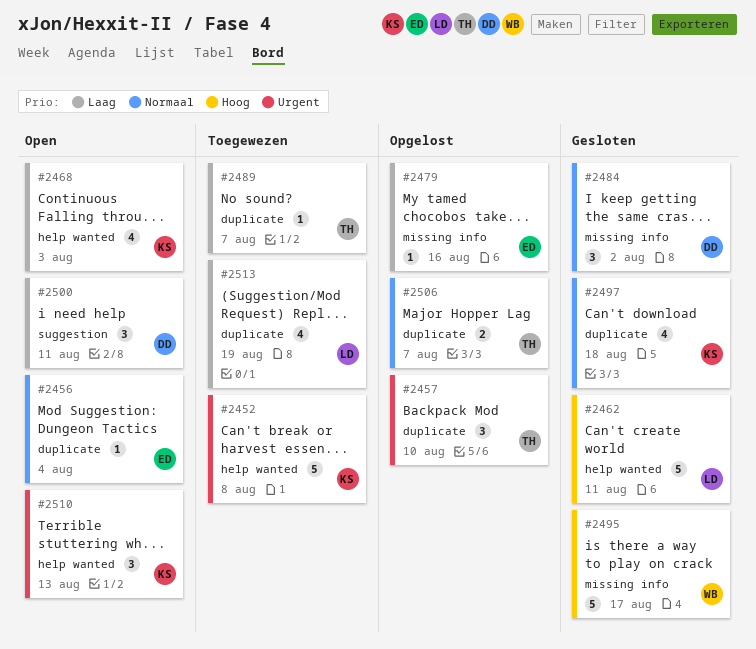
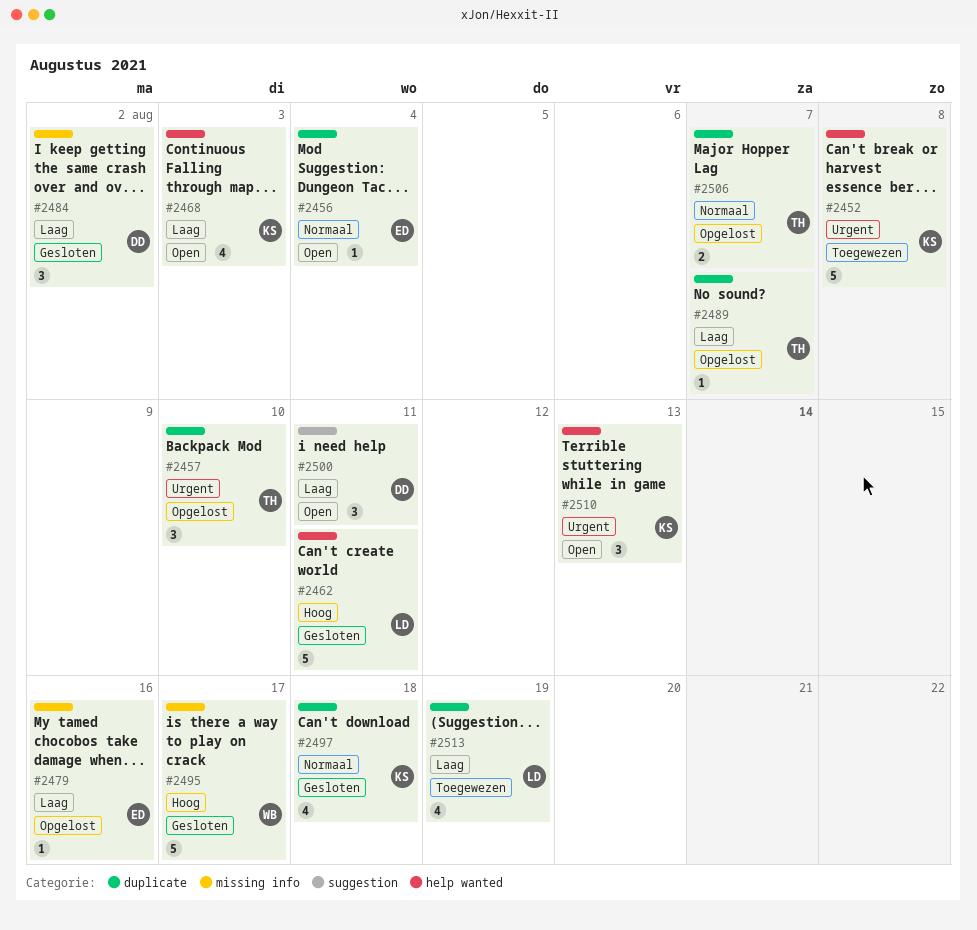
#2484, priority: Normaal -> Laag
#2489, status: Toegewezen -> Opgelost

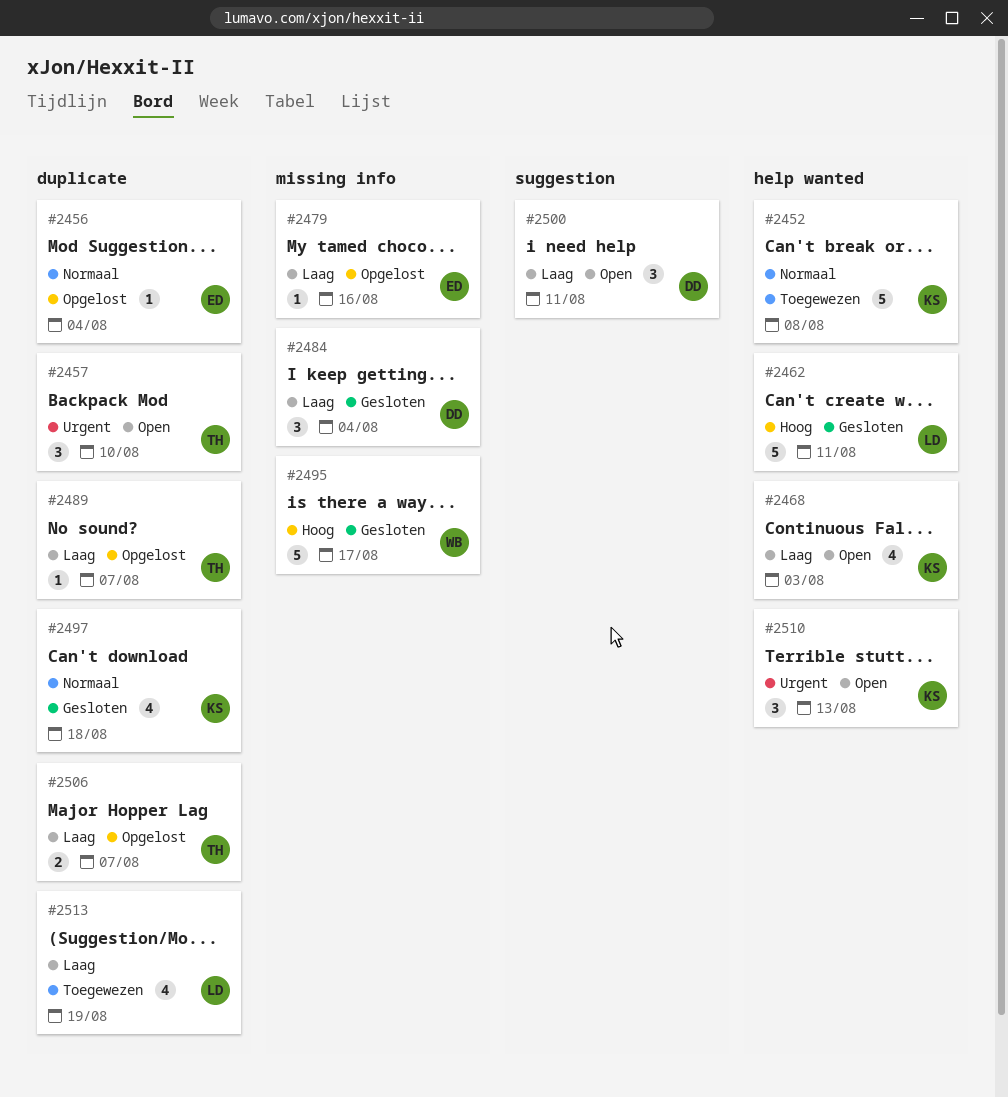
#2452, priority: Urgent -> Normaal
#2456, status: Open -> Opgelost
#2457, status: Opgelost -> Open
#2484, due: Aug 2 -> Aug 4
#2506, priority: Normaal -> Laag

